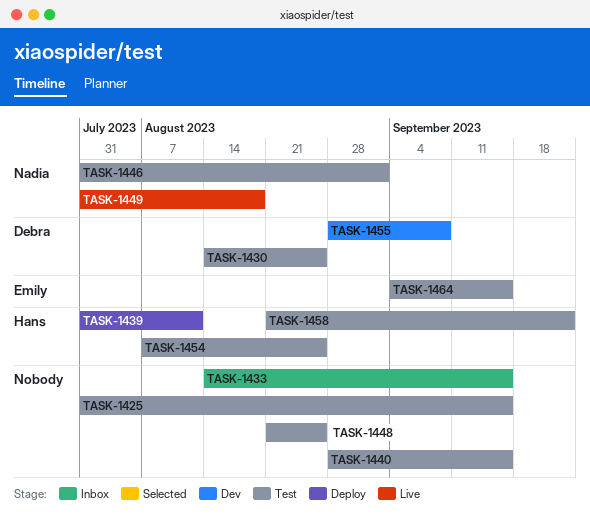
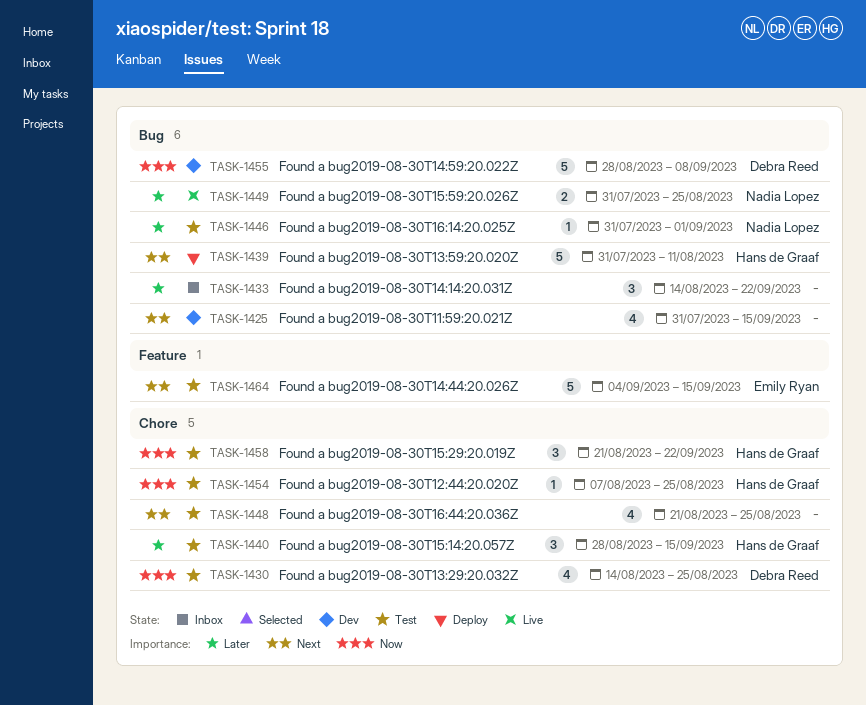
TASK-1425, status: Test -> Dev
TASK-1433, due: Sep 15 -> Sep 22
TASK-1440, owner: none -> Hans de Graaf
TASK-1449, due: Aug 18 -> Aug 25

